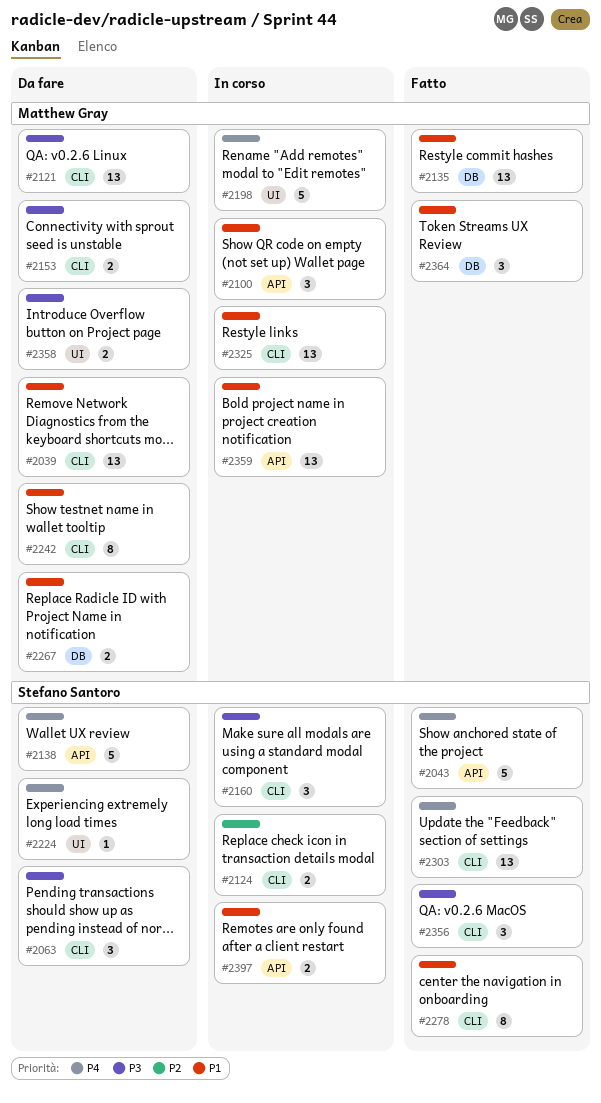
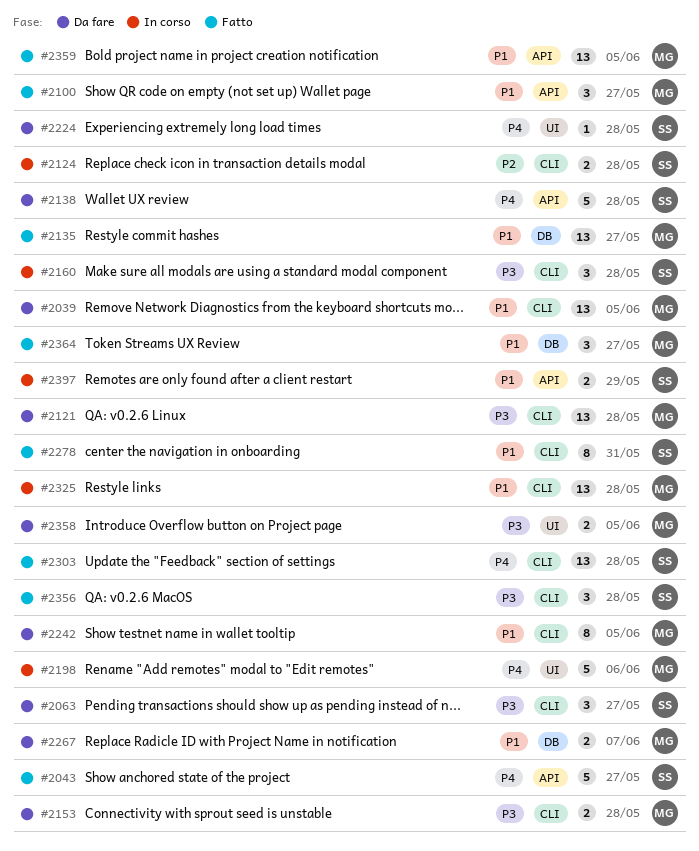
#2100, status: In corso -> Fatto
#2359, status: In corso -> Fatto

